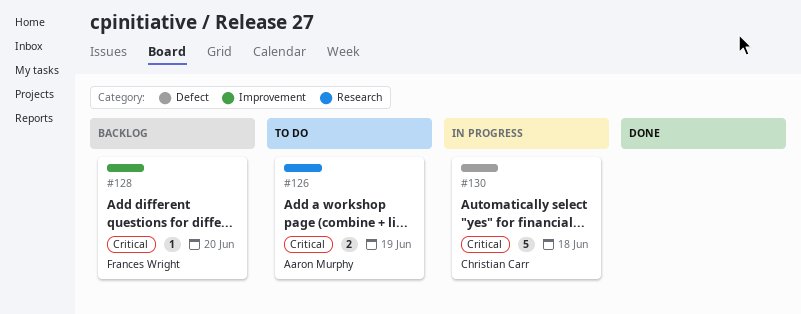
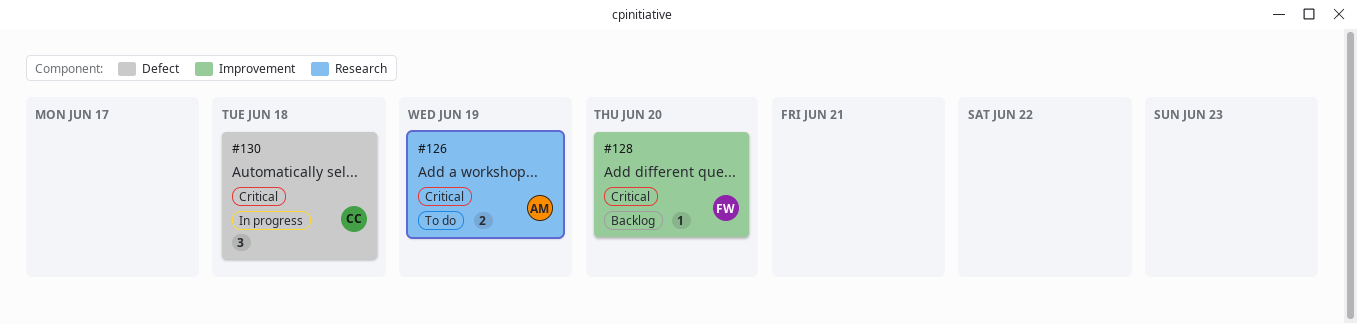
#130, estimate: 5 -> 3

